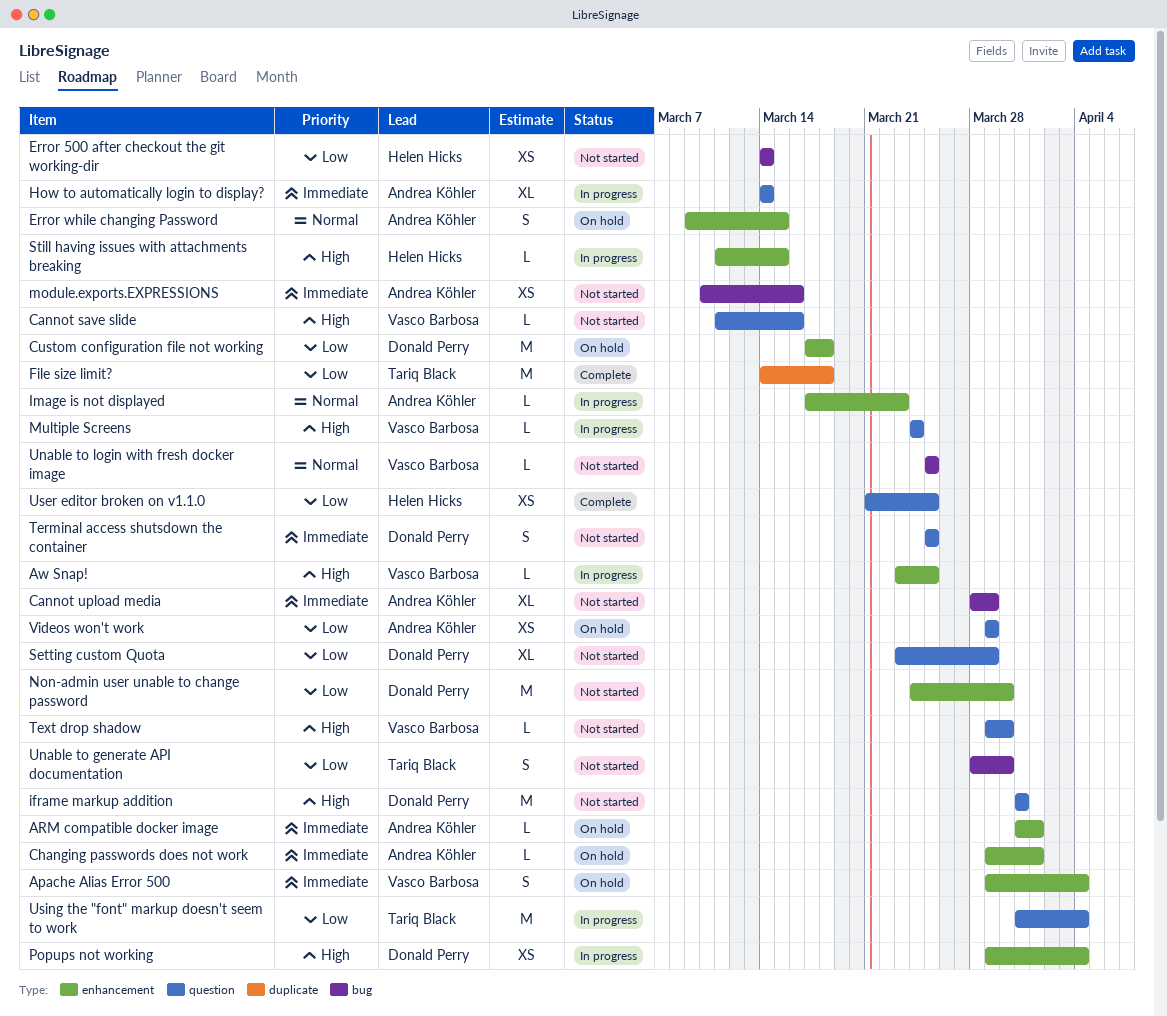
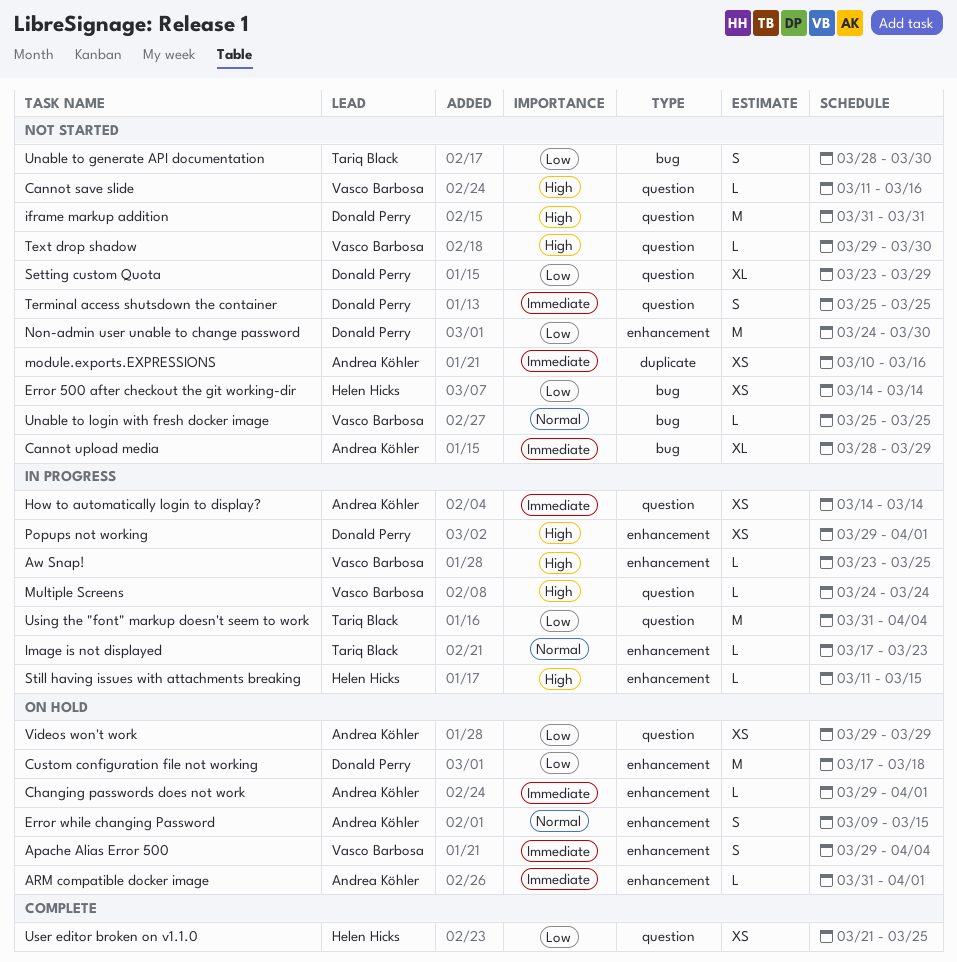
File size limit?: present -> none
How to automatically login to display?, estimate: XL -> XS
Image is not displayed, owner: Andrea Köhler -> Tariq Black
module.exports.EXPRESSIONS, label: bug -> duplicate
Popups not working, due: Apr 4 -> Apr 1

